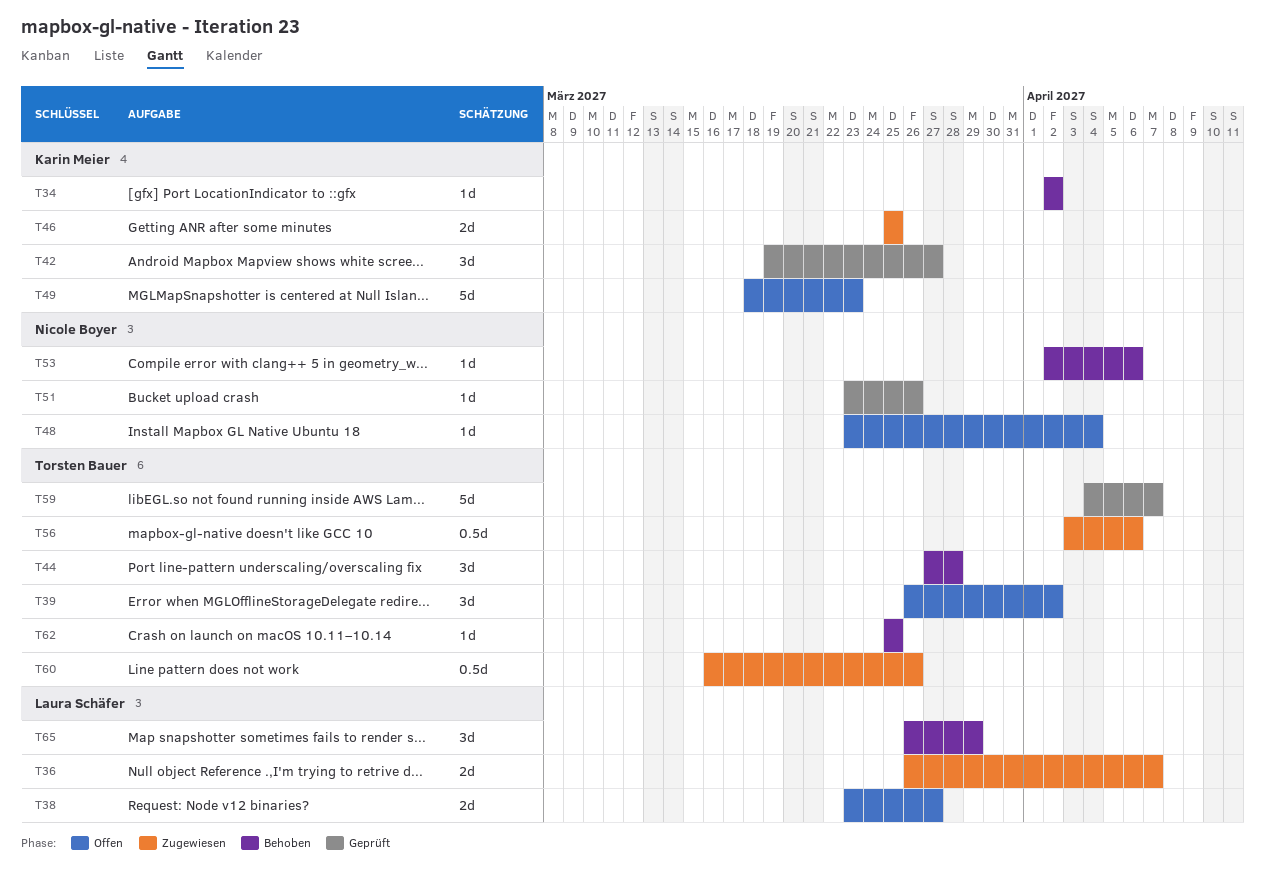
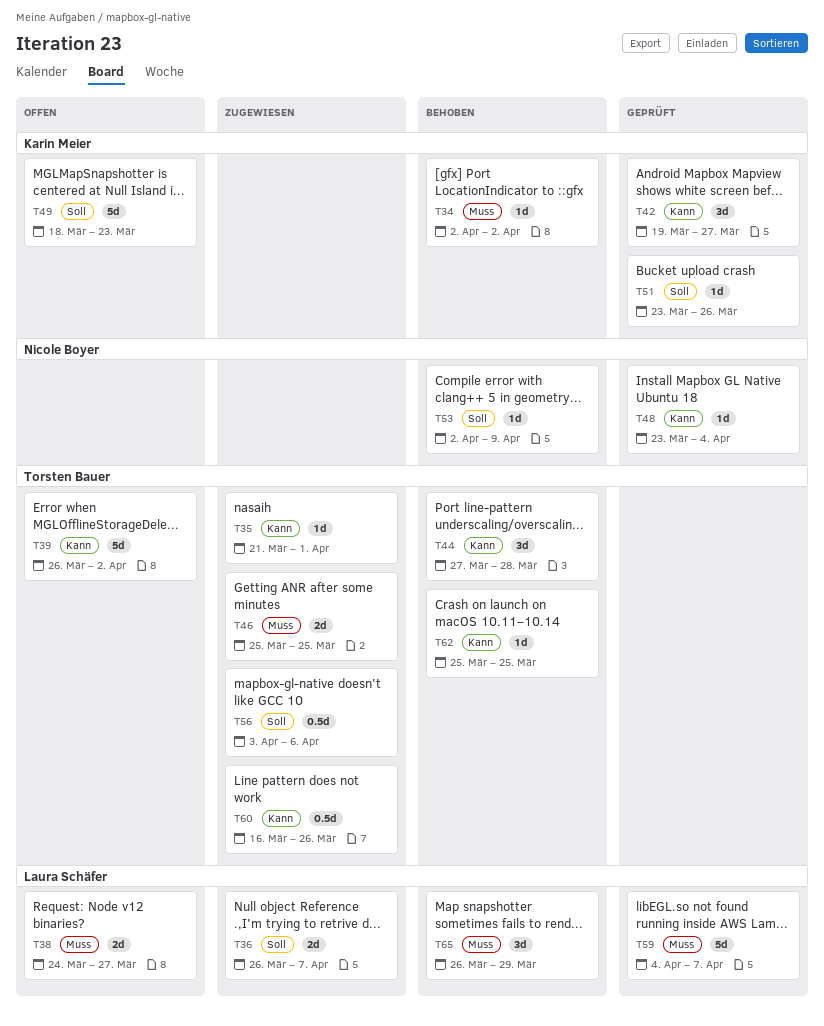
T35: none -> present
T38, start: Mar 23 -> Mar 24
T39, estimate: 3d -> 5d
T46, owner: Karin Meier -> Torsten Bauer
T48, status: Offen -> Geprüft
T51, owner: Nicole Boyer -> Karin Meier
T53, due: Apr 6 -> Apr 9
T59, owner: Torsten Bauer -> Laura Schäfer

